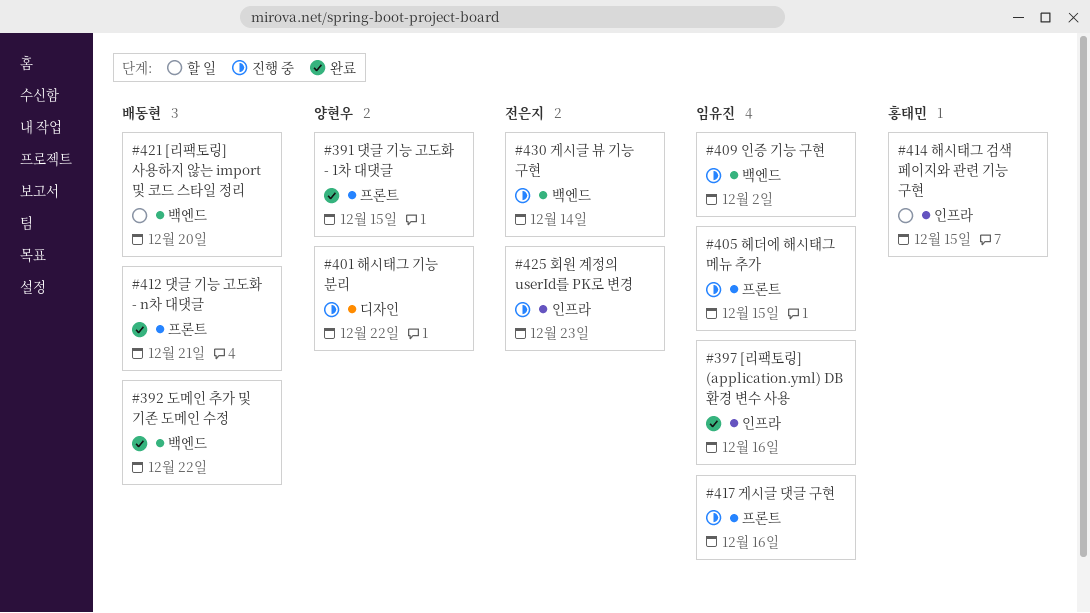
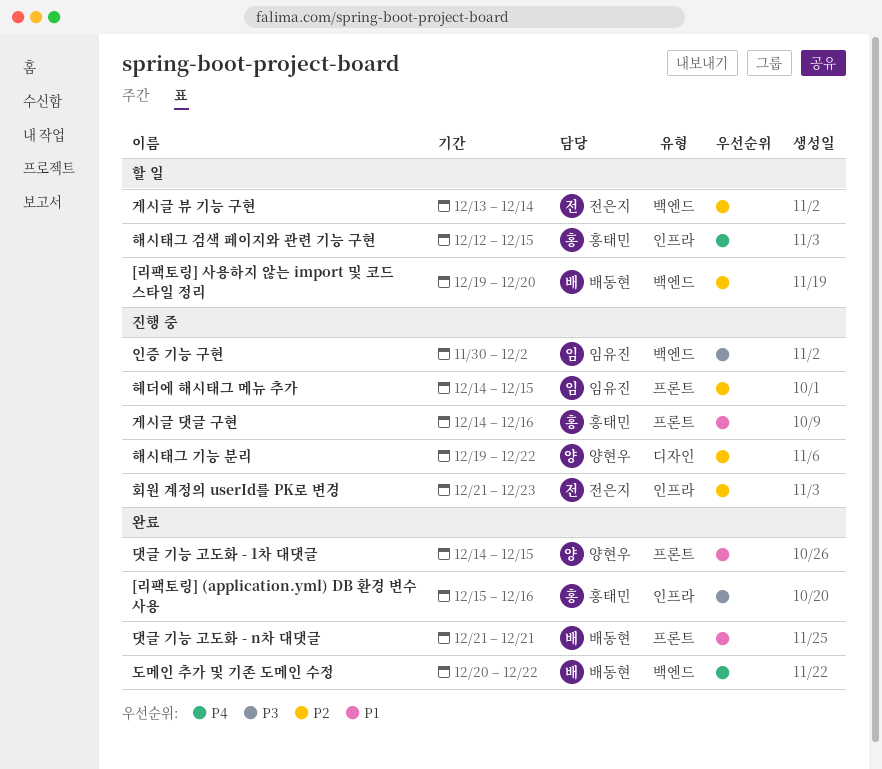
[리팩토링] (application.yml) DB 환경 변수 사용, owner: 임유진 -> 홍태민
게시글 댓글 구현, owner: 임유진 -> 홍태민
게시글 뷰 기능 구현, status: 진행 중 -> 할 일

